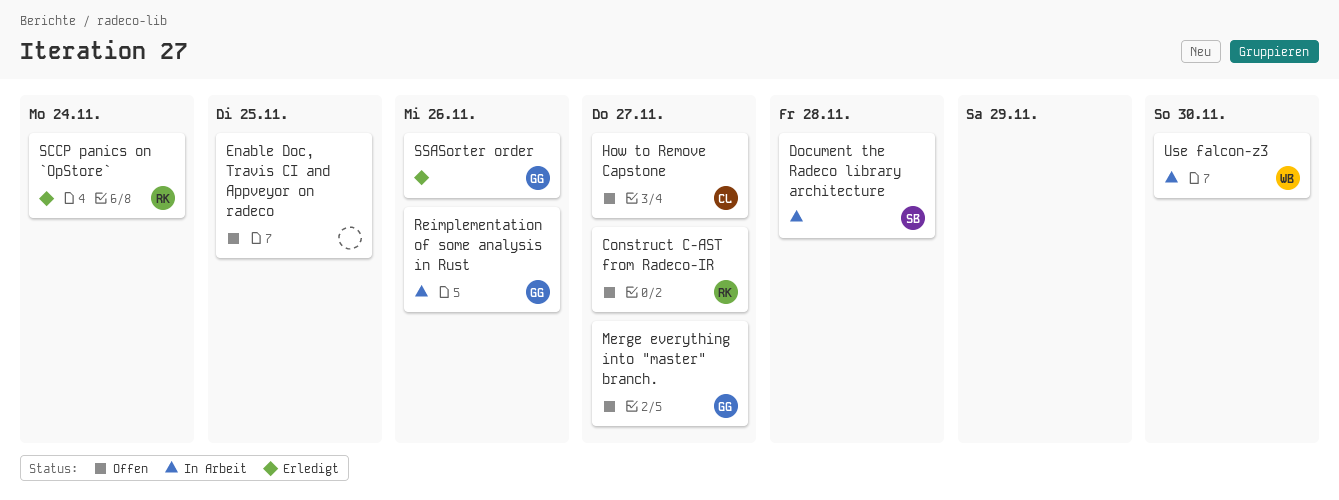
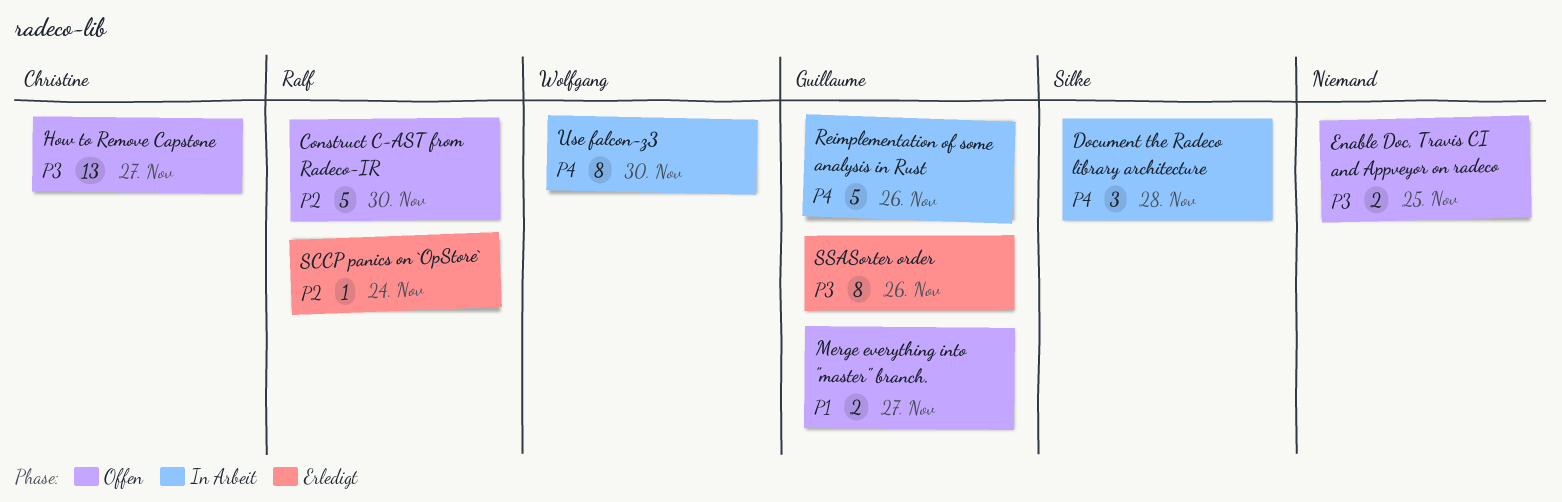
Construct C-AST from Radeco-IR, due: Nov 27 -> Nov 30

